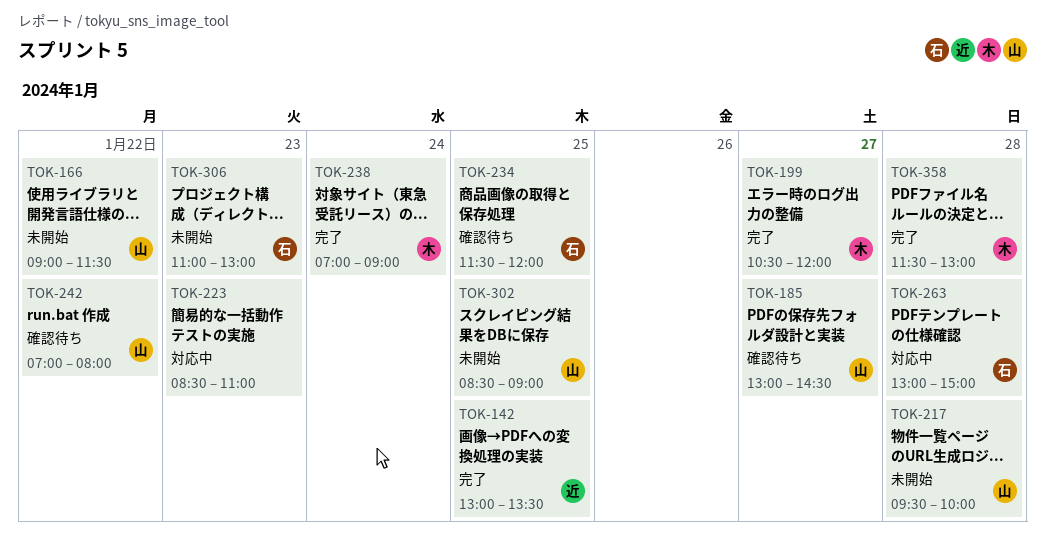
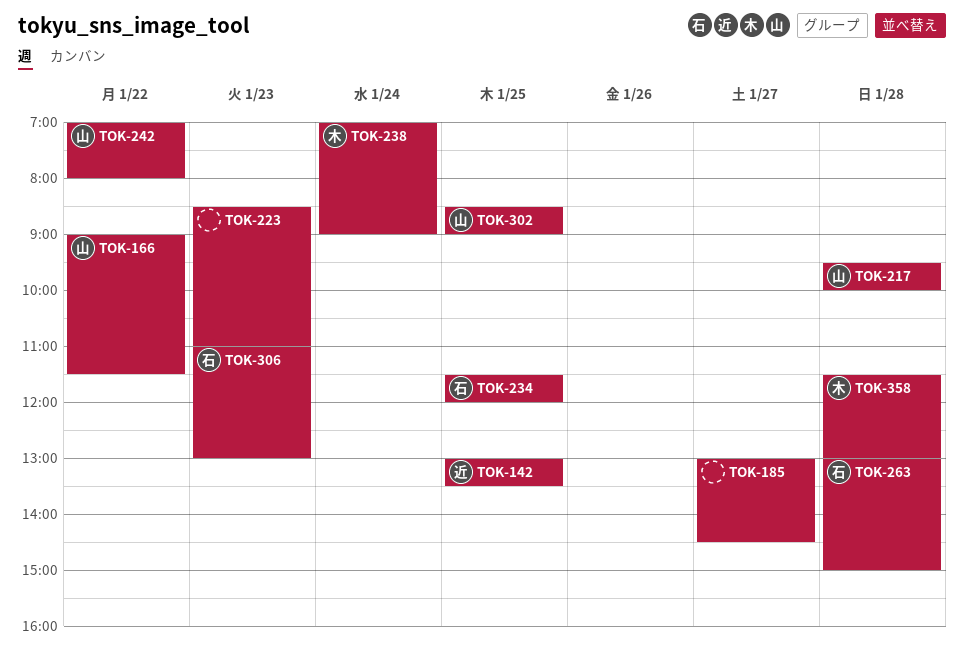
TOK-185, owner: 山 -> none
TOK-199: present -> none

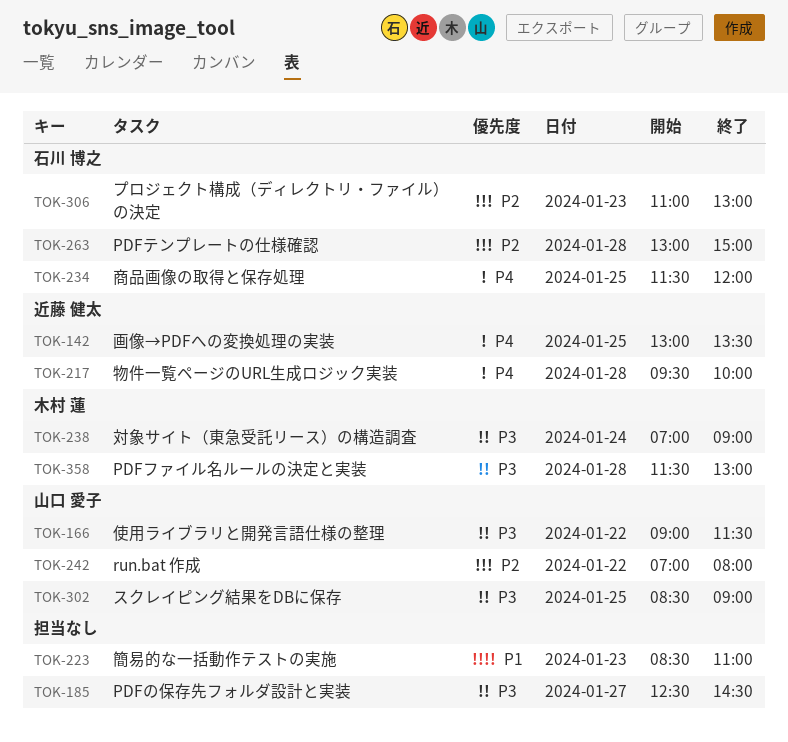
TOK-185, begins: 13:00 -> 12:30
TOK-217, owner: 山口 愛子 -> 近藤 健太

